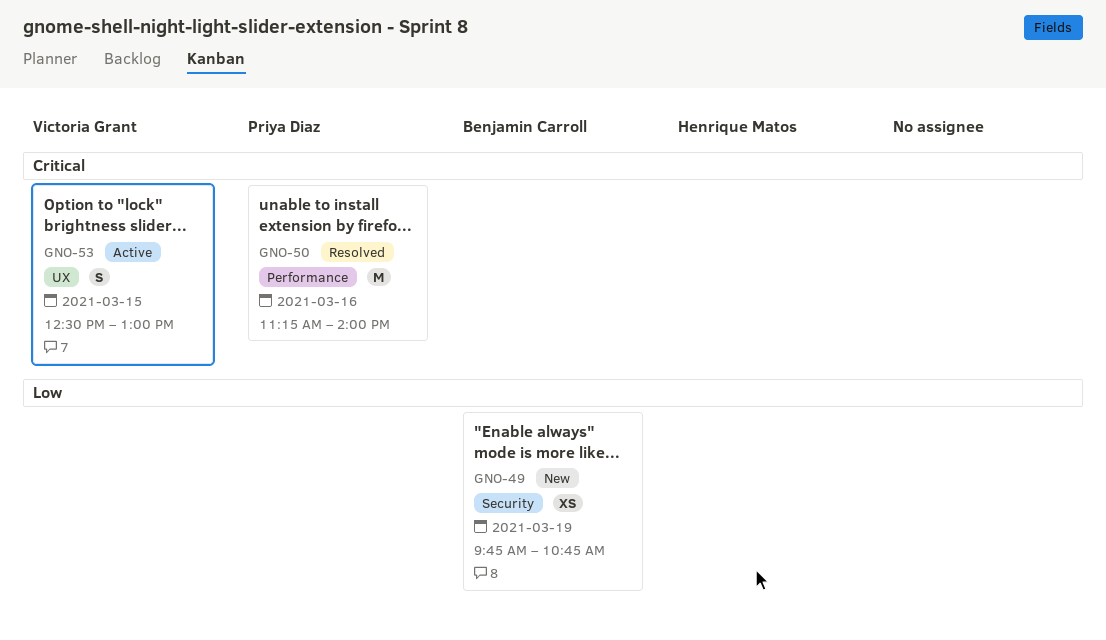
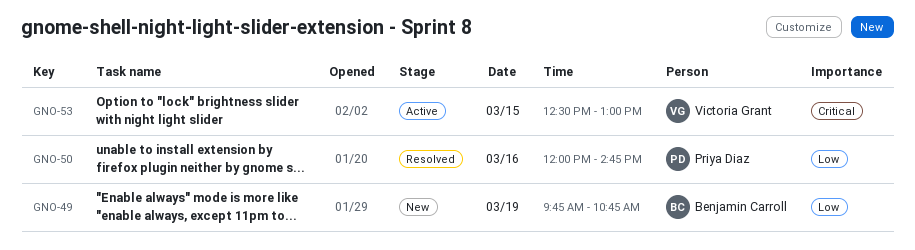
GNO-50, priority: Critical -> Low
GNO-50, begins: 11:15 -> 12:00
GNO-50, ends: 14:00 -> 14:45

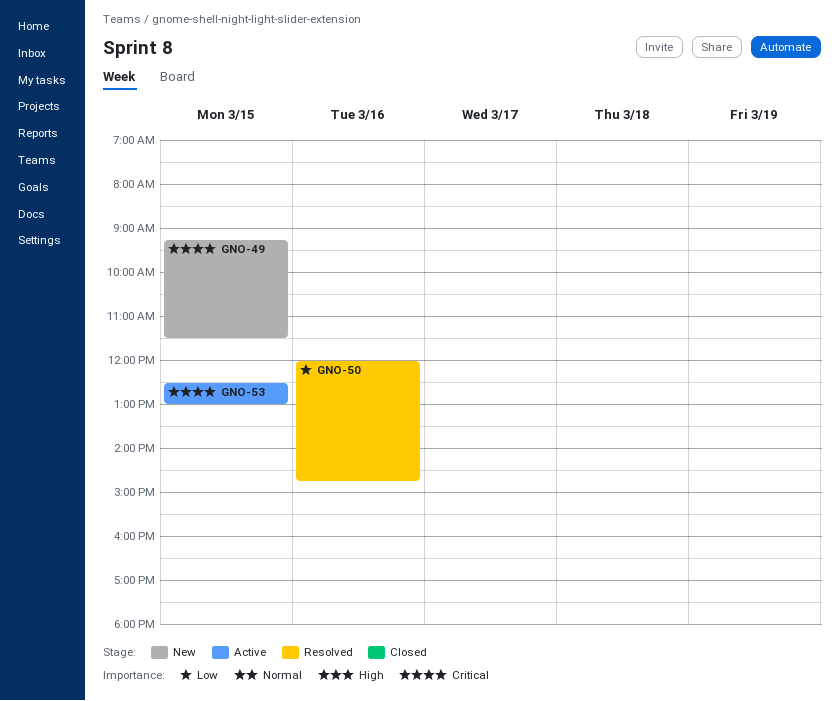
GNO-49, priority: Low -> Critical
GNO-49, day: Mar 19 -> Mar 15
GNO-49, begins: 09:45 -> 09:15
GNO-49, ends: 10:45 -> 11:30

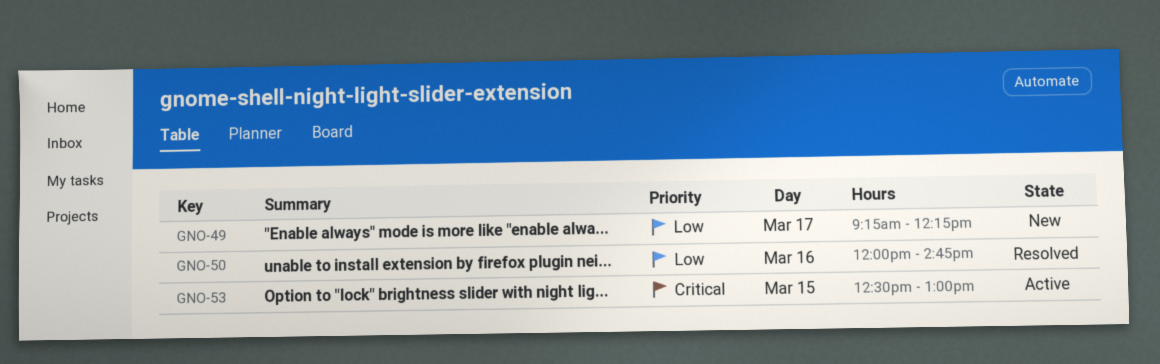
GNO-49, priority: Critical -> Low
GNO-49, day: Mar 15 -> Mar 17
GNO-49, ends: 11:30 -> 12:15

